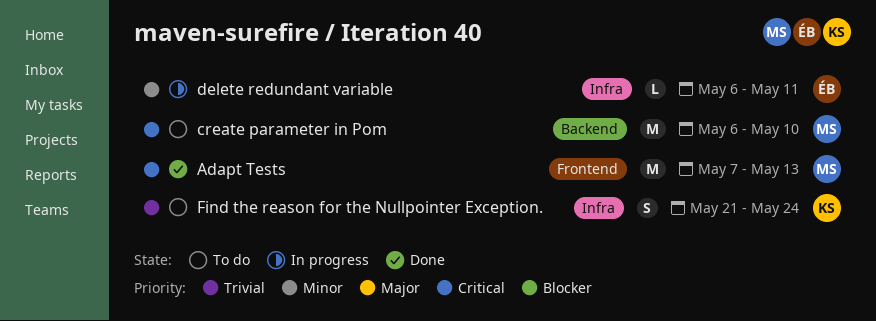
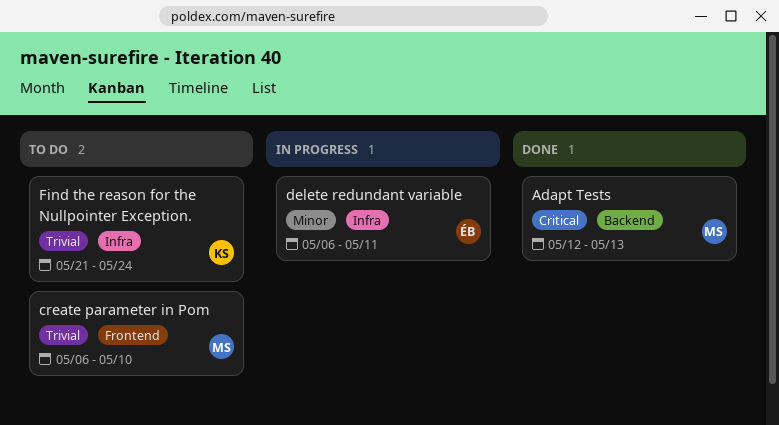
Adapt Tests, label: Frontend -> Backend
Adapt Tests, start: May 7 -> May 12
create parameter in Pom, priority: Critical -> Trivial
create parameter in Pom, label: Backend -> Frontend

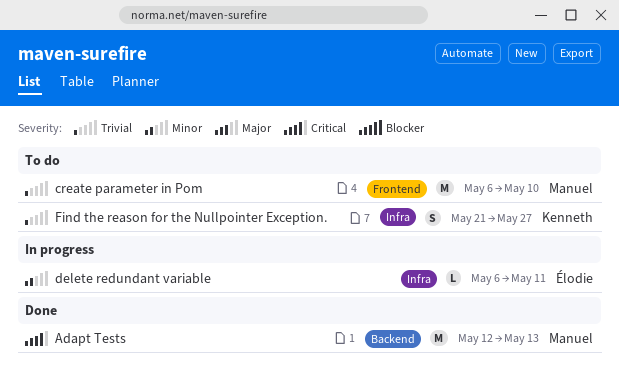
Find the reason for the Nullpointer Exception., due: May 24 -> May 27

